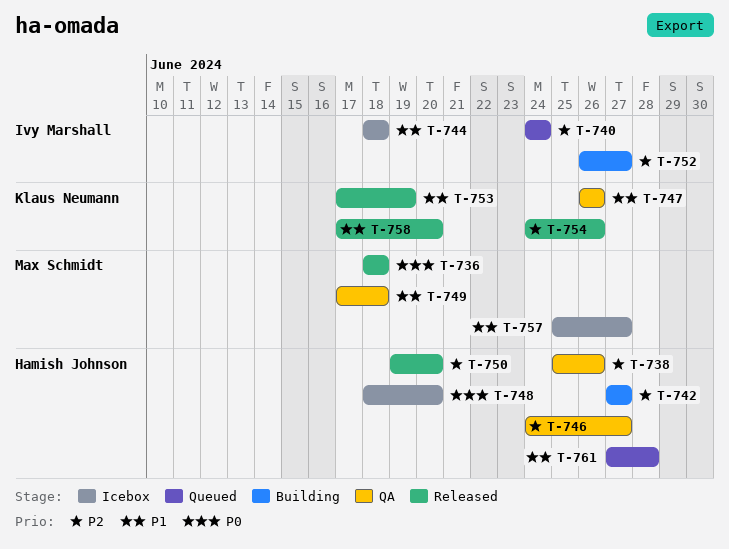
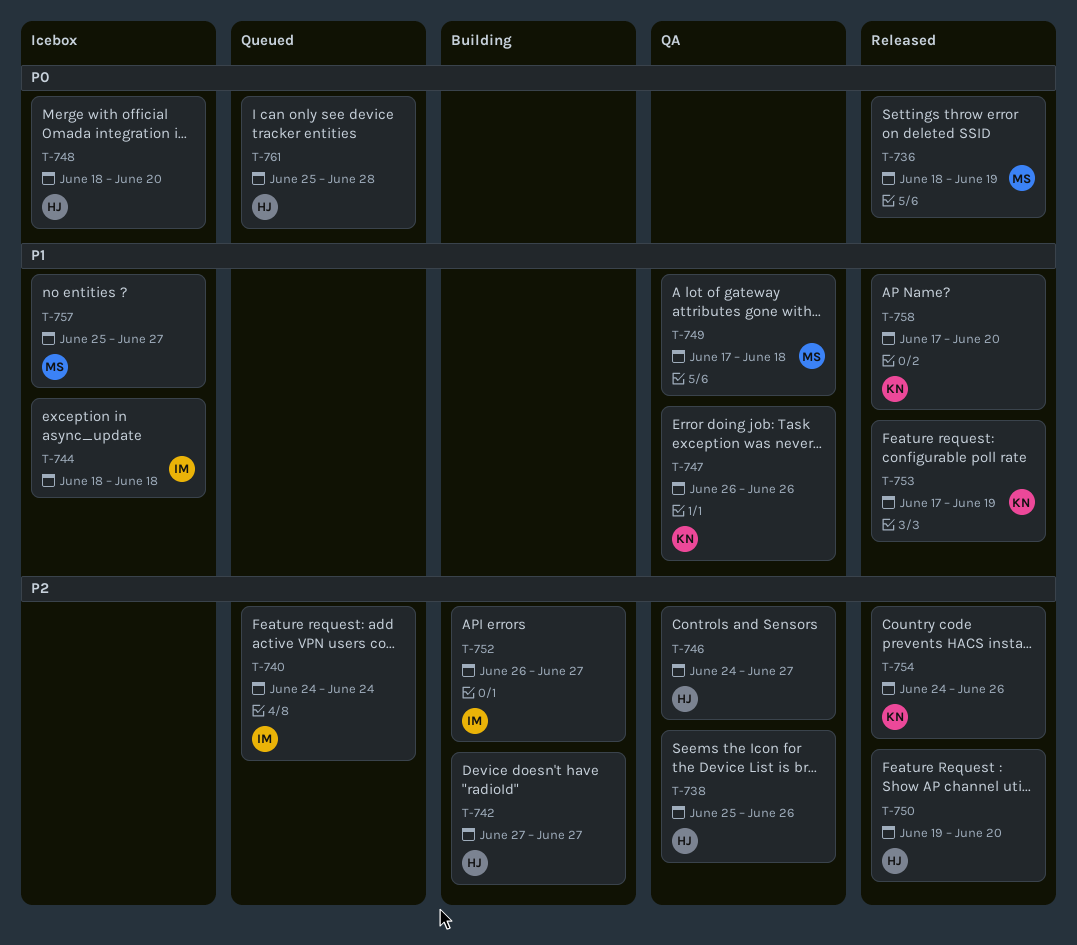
T-736, due: Jun 18 -> Jun 19
T-761, priority: P1 -> P0
T-761, start: Jun 27 -> Jun 25

